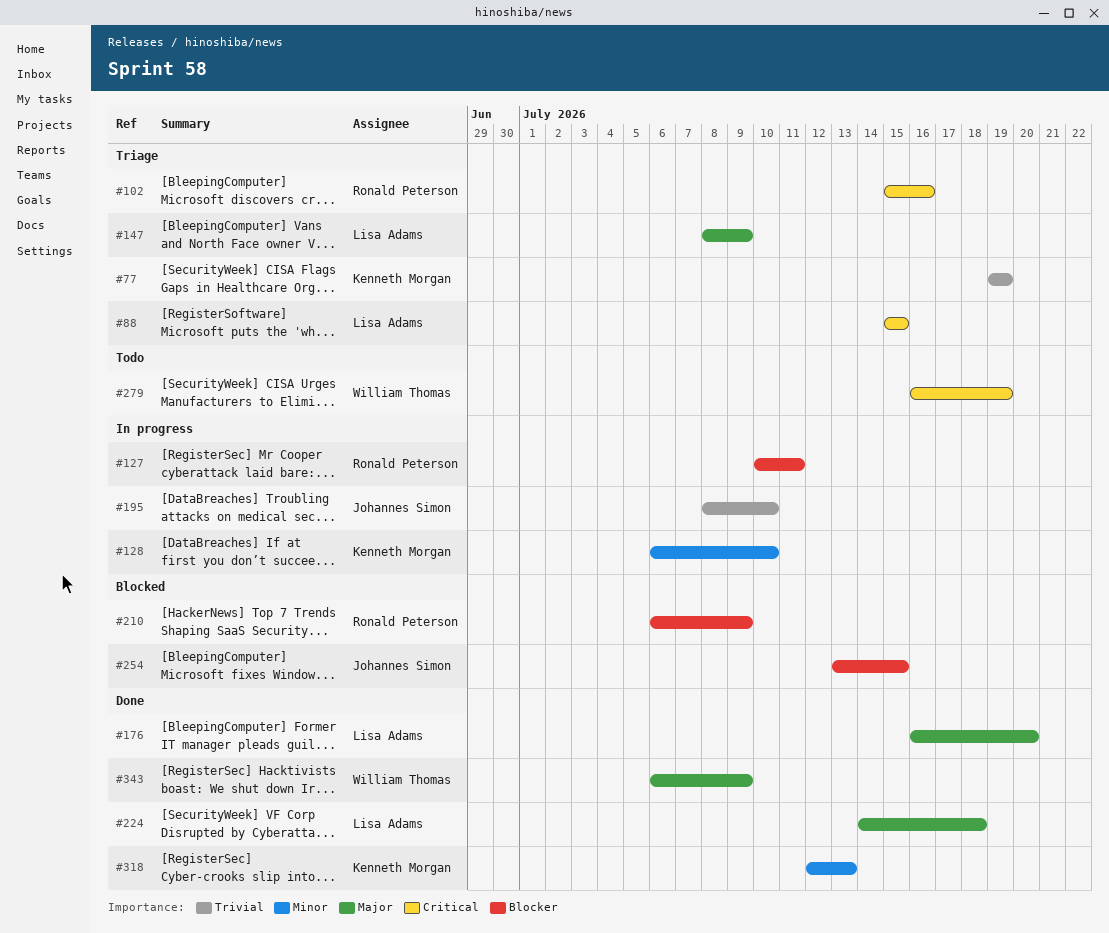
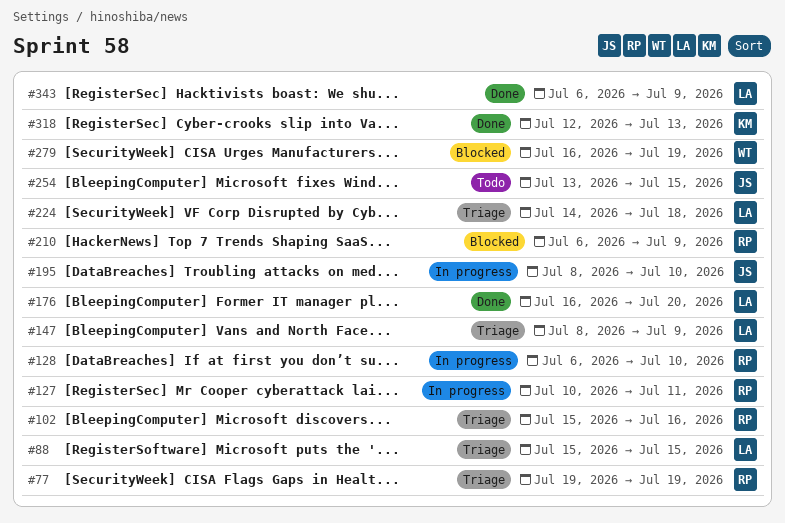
#77, owner: Kenneth Morgan -> Ronald Peterson
#128, owner: Kenneth Morgan -> Ronald Peterson
#224, status: Done -> Triage
#254, status: Blocked -> Todo
#279, status: Todo -> Blocked
#343, owner: William Thomas -> Lisa Adams

